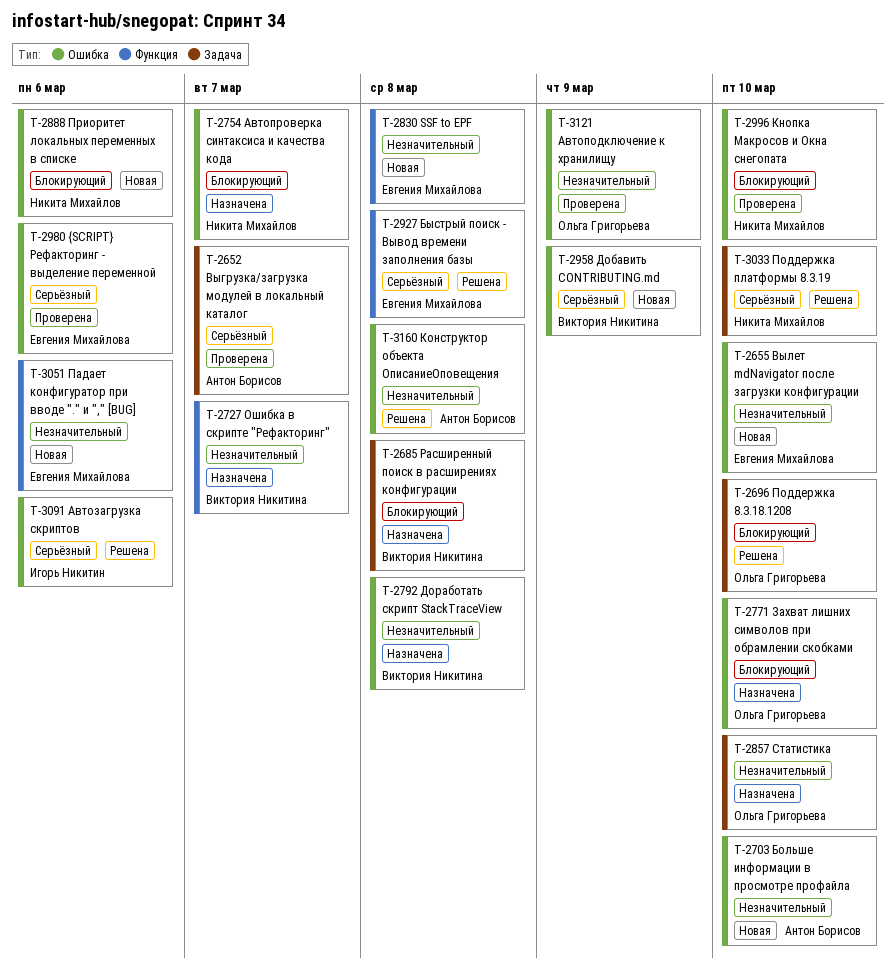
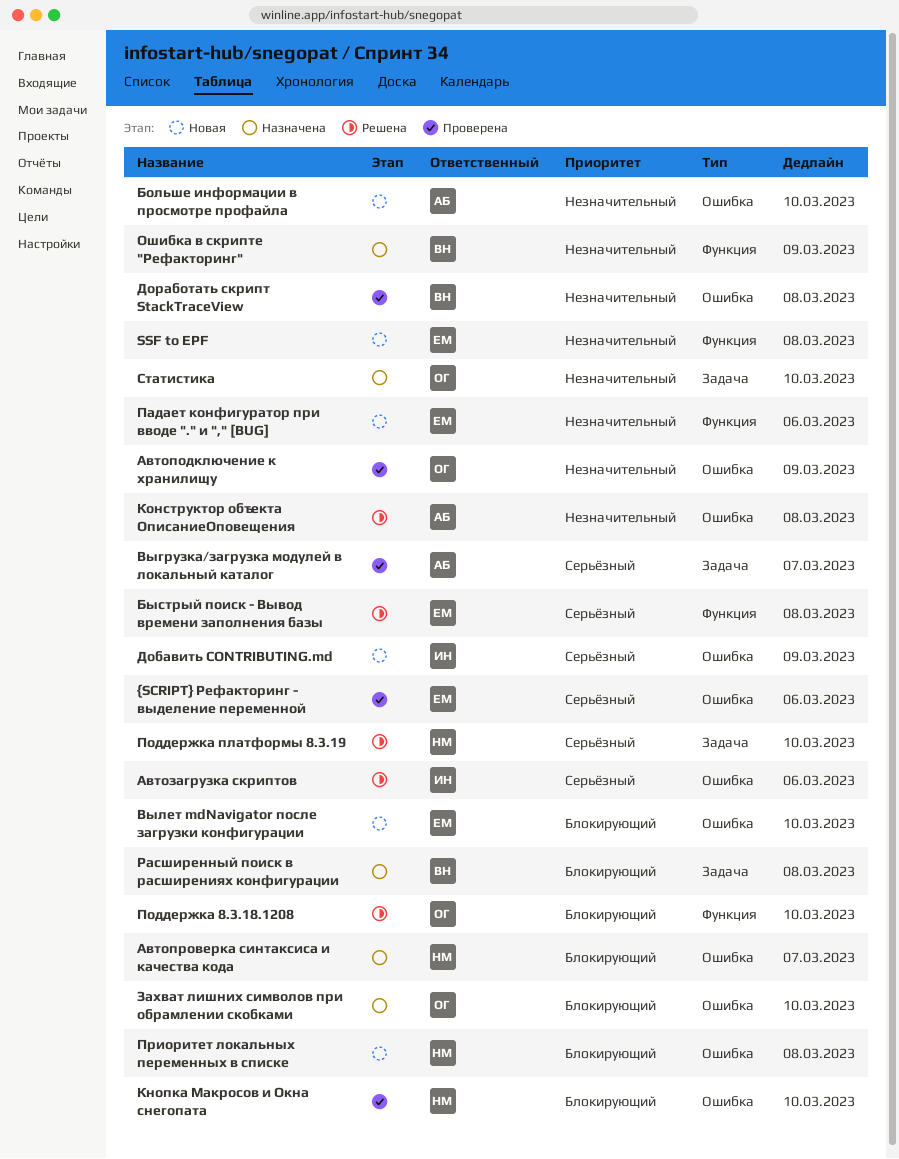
Вылет mdNavigator после загрузки конфигурации, priority: Незначительный -> Блокирующий
Добавить CONTRIBUTING.md, owner: Виктория Никитина -> Игорь Никитин
Доработать скрипт StackTraceView, status: Назначена -> Проверена
Ошибка в скрипте "Рефакторинг", due: Mar 7 -> Mar 9
Поддержка 8.3.18.1208, label: Задача -> Функция
Приоритет локальных переменных в списке, due: Mar 6 -> Mar 8

